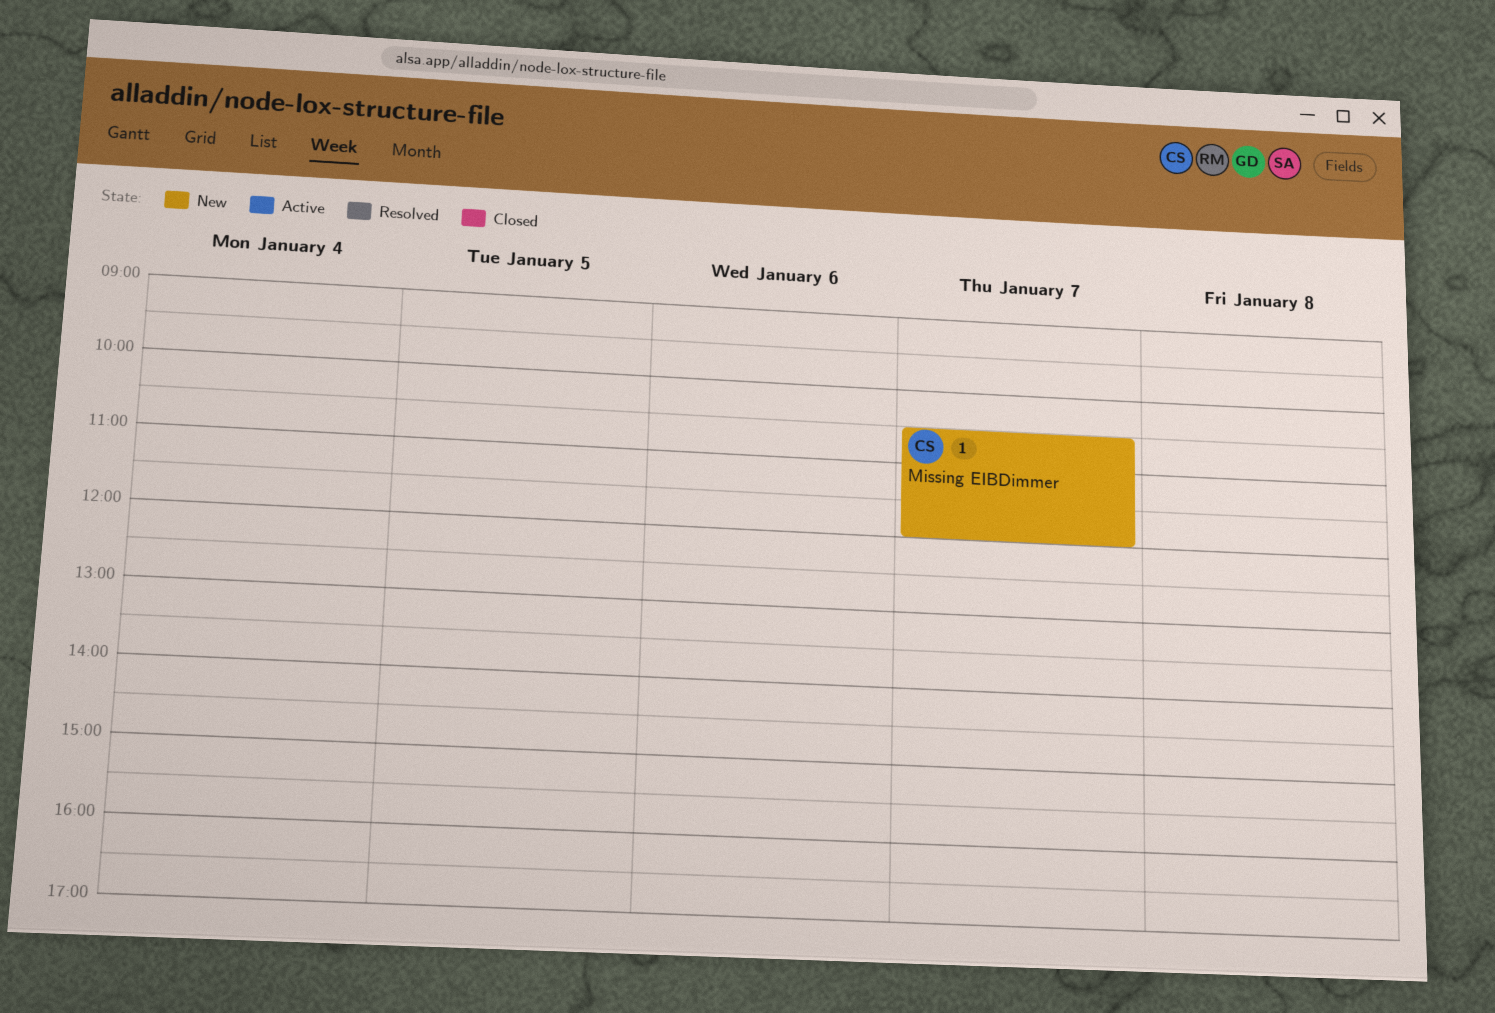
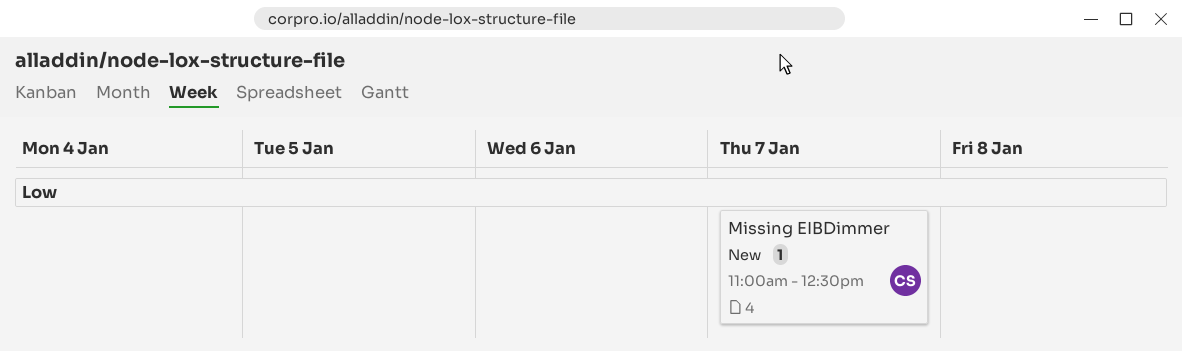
Missing EIBDimmer, begins: 10:30 -> 11:00
Missing EIBDimmer, ends: 12:00 -> 12:30

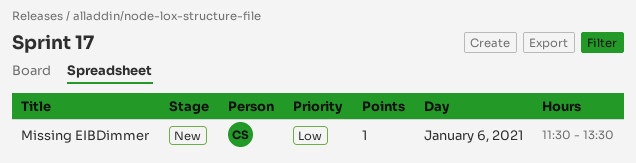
Missing EIBDimmer, day: Jan 7 -> Jan 6
Missing EIBDimmer, begins: 11:00 -> 11:30
Missing EIBDimmer, ends: 12:30 -> 13:30

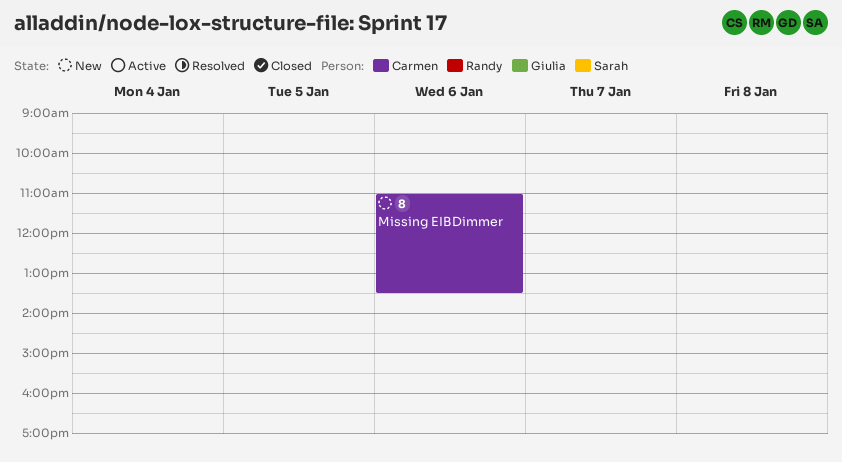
Missing EIBDimmer, estimate: 1 -> 8
Missing EIBDimmer, begins: 11:30 -> 11:00

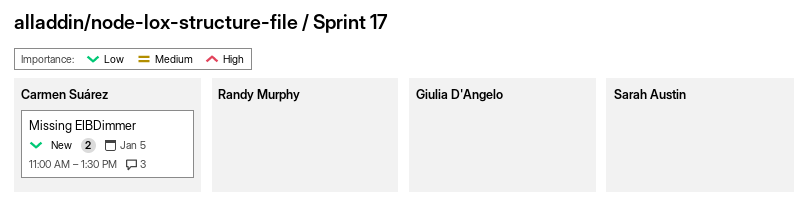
Missing EIBDimmer, estimate: 8 -> 2
Missing EIBDimmer, day: Jan 6 -> Jan 5

